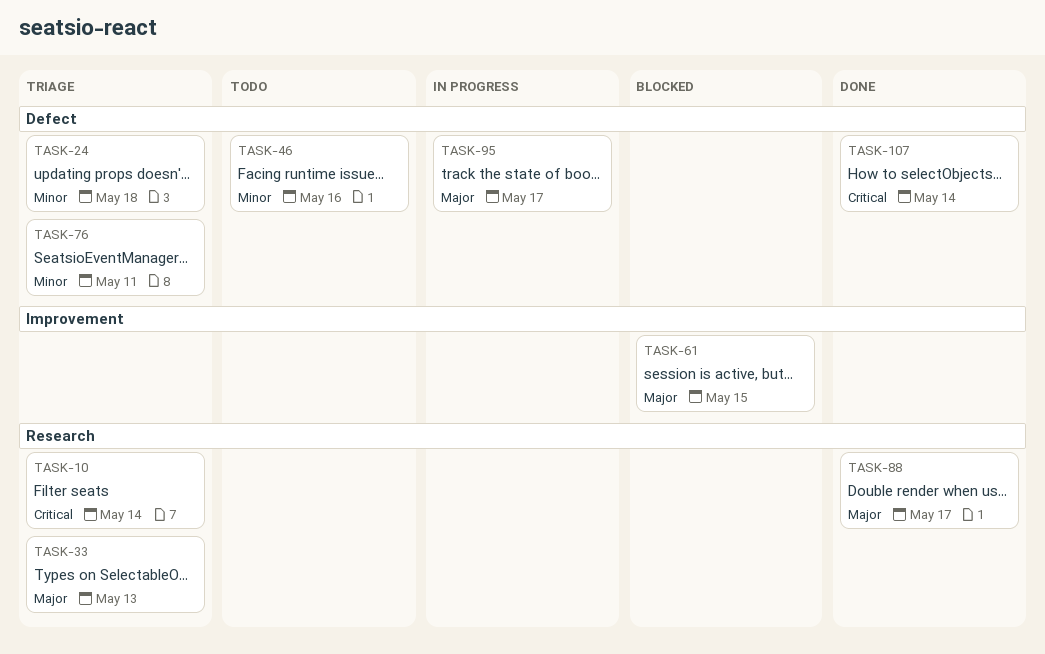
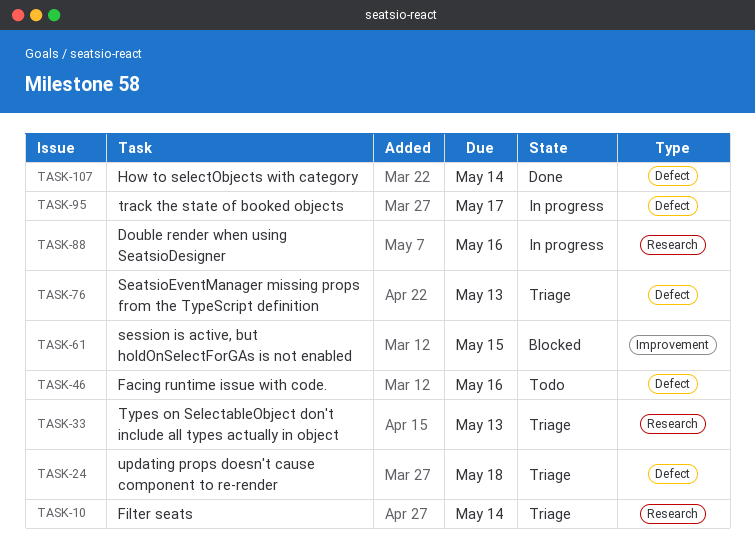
TASK-76, due: May 11 -> May 13
TASK-88, status: Done -> In progress
TASK-88, due: May 17 -> May 16

